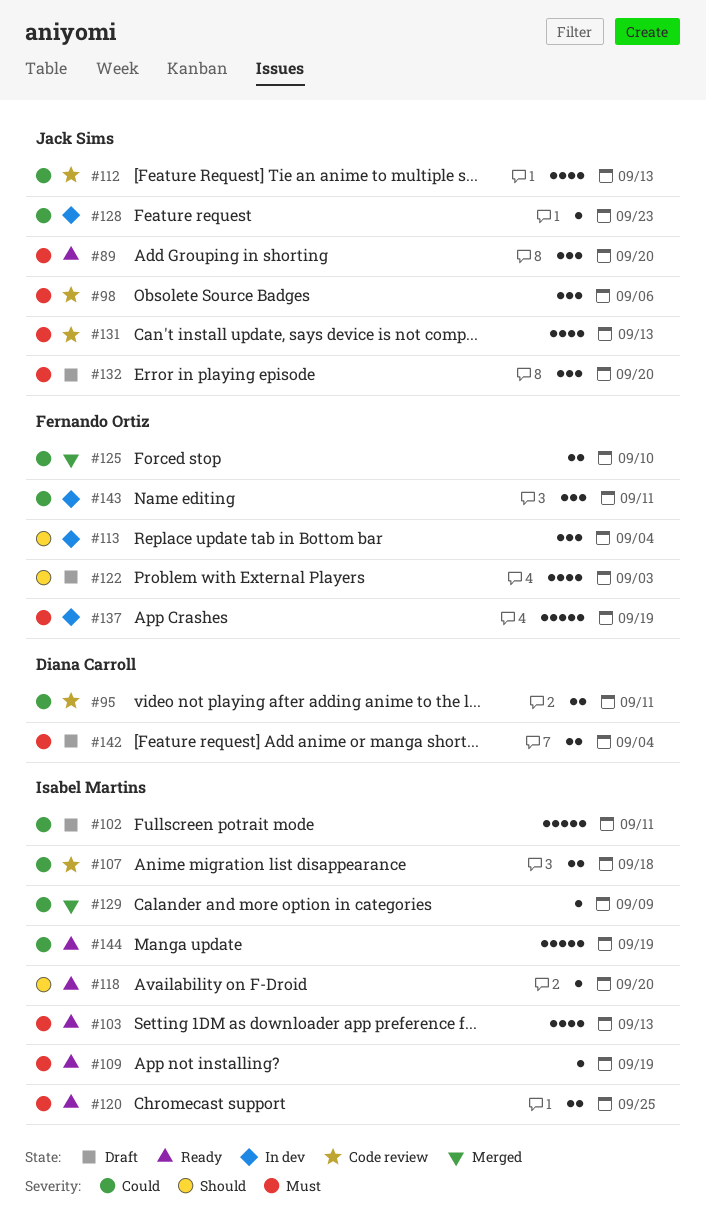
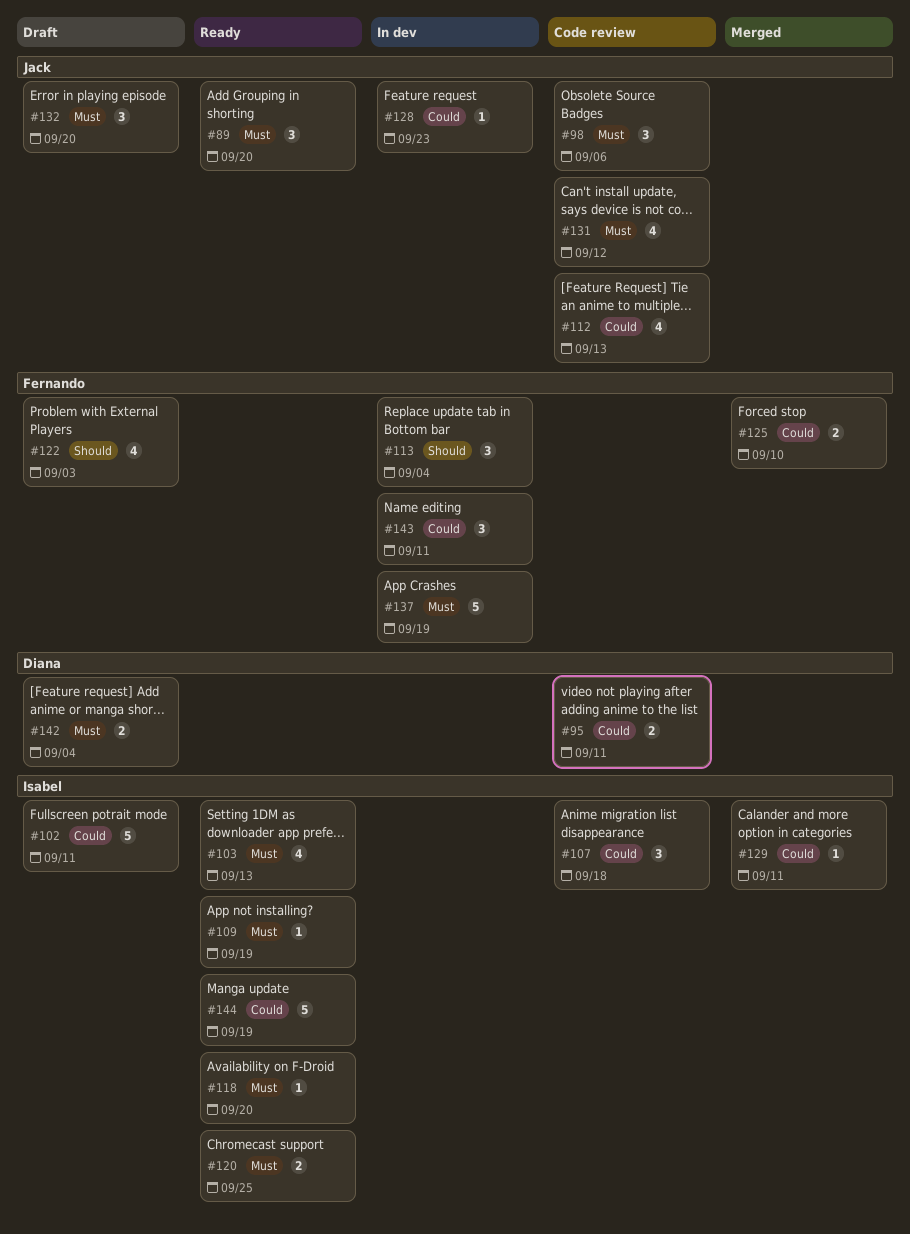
#107, estimate: 2 -> 3
#118, priority: Should -> Must
#129, due: Sep 9 -> Sep 11
#131, due: Sep 13 -> Sep 12

